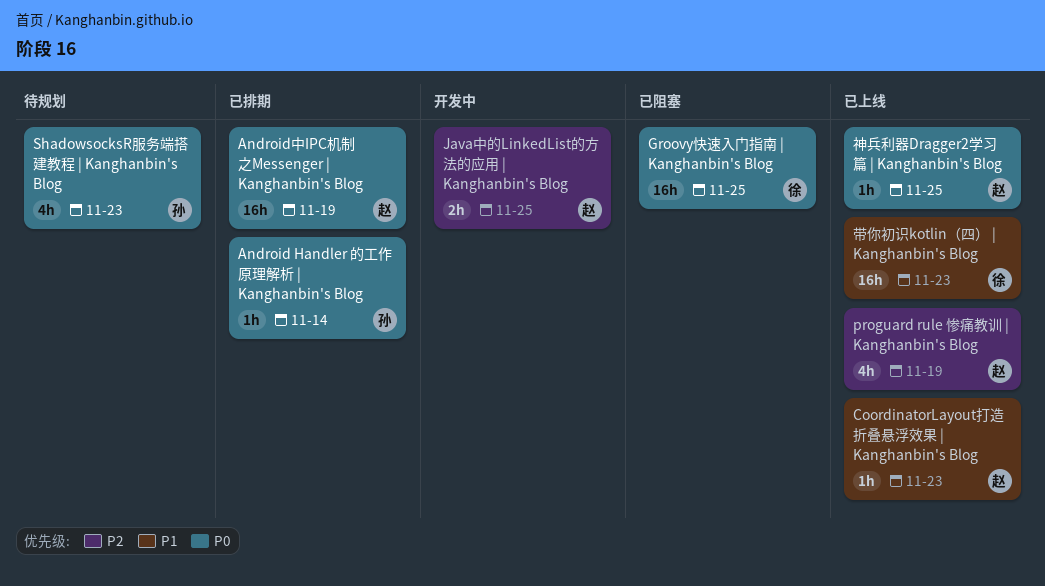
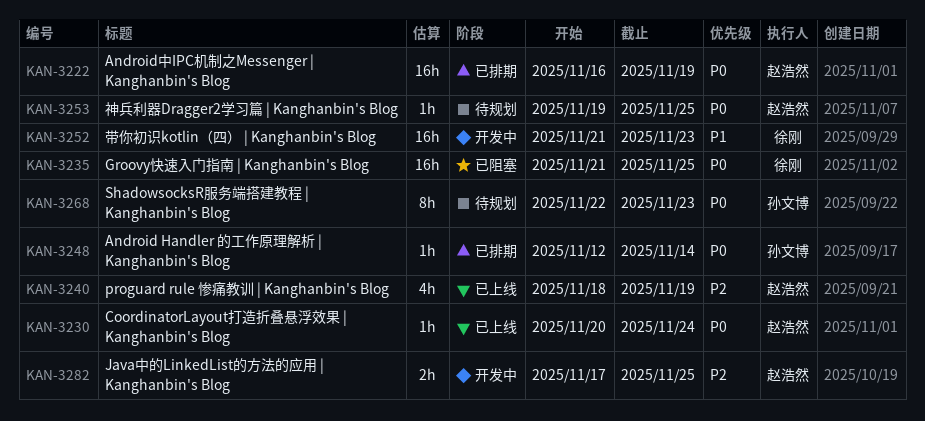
CoordinatorLayout打造折叠悬浮效果 | Kanghanbin's Blog, priority: P1 -> P0
CoordinatorLayout打造折叠悬浮效果 | Kanghanbin's Blog, due: Nov 23 -> Nov 24
ShadowsocksR服务端搭建教程 | Kanghanbin's Blog, estimate: 4h -> 8h
带你初识kotlin（四） | Kanghanbin's Blog, status: 已上线 -> 开发中
神兵利器Dragger2学习篇 | Kanghanbin's Blog, status: 已上线 -> 待规划

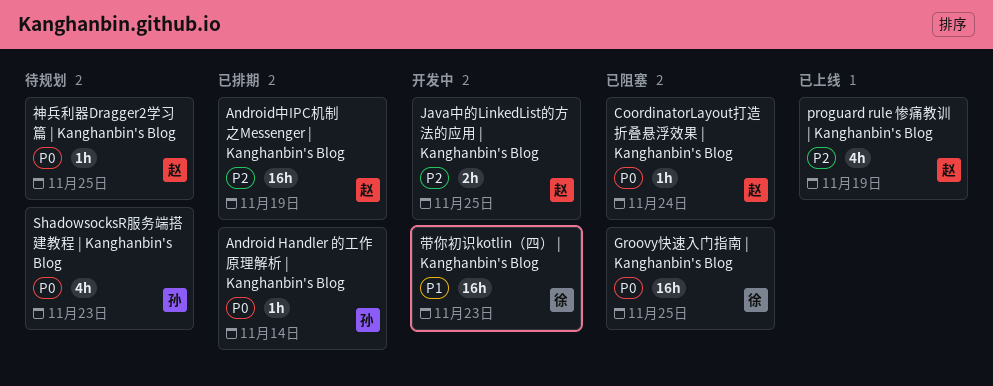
Android中IPC机制之Messenger | Kanghanbin's Blog, priority: P0 -> P2
CoordinatorLayout打造折叠悬浮效果 | Kanghanbin's Blog, status: 已上线 -> 已阻塞
ShadowsocksR服务端搭建教程 | Kanghanbin's Blog, estimate: 8h -> 4h

